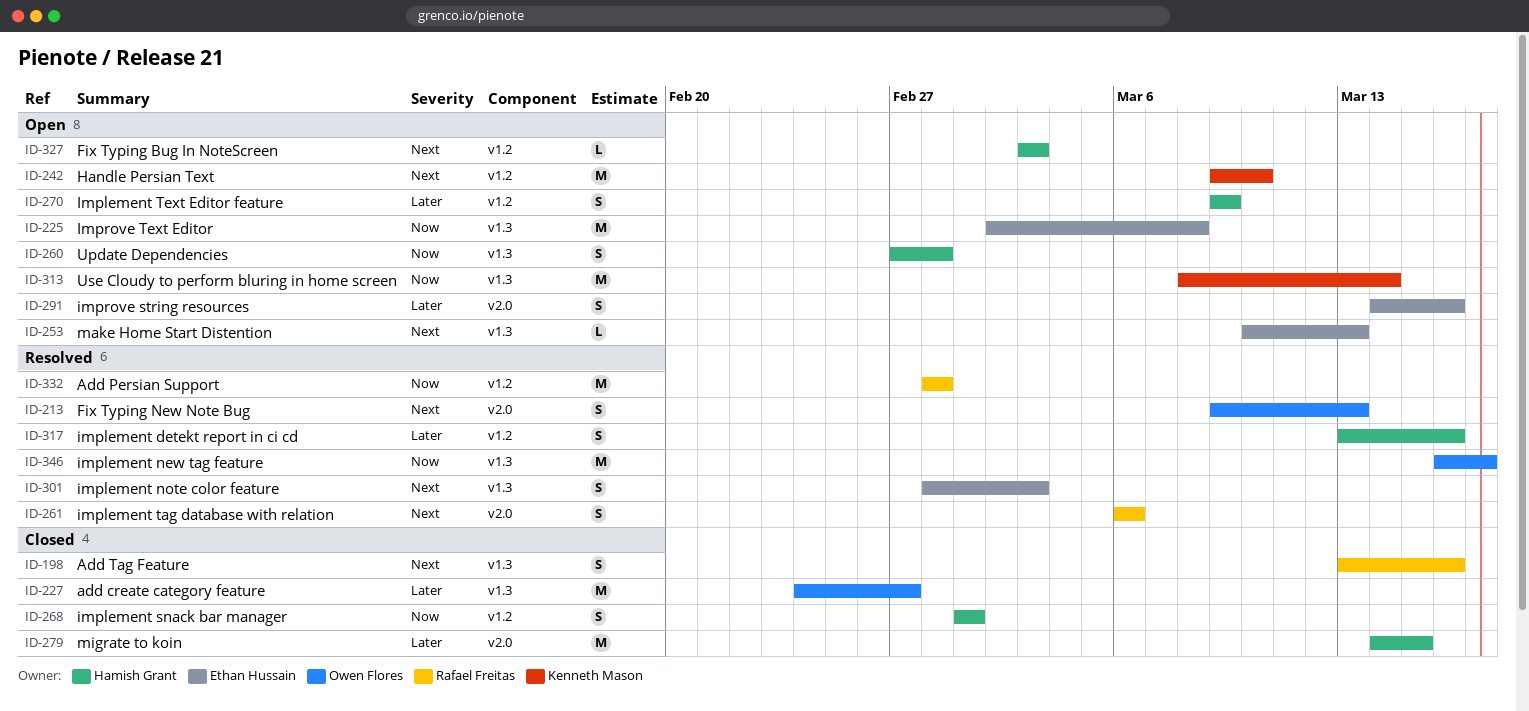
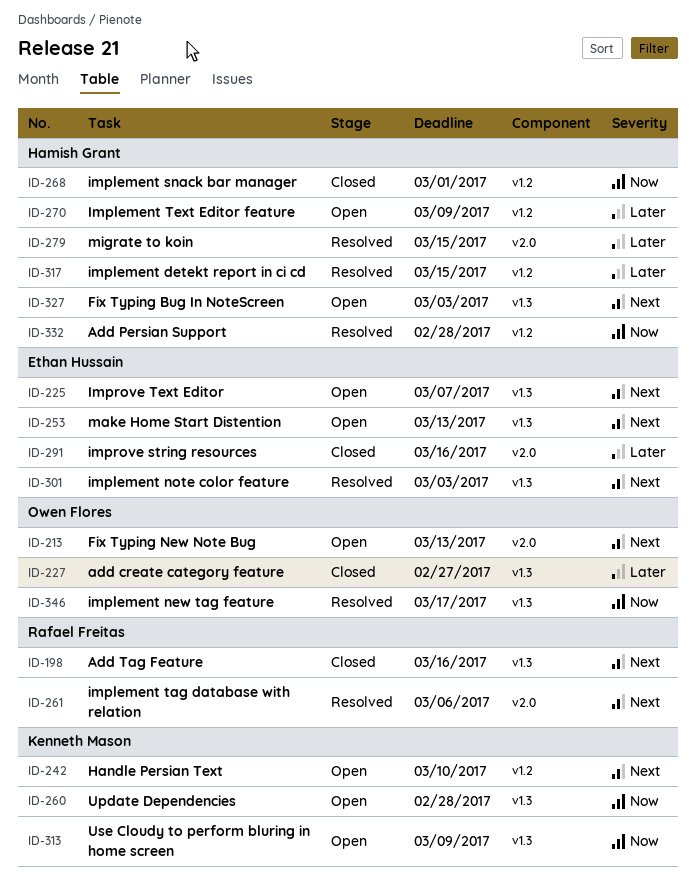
ID-213, status: Resolved -> Open
ID-225, priority: Now -> Next
ID-225, due: Mar 8 -> Mar 7
ID-260, owner: Hamish Grant -> Kenneth Mason
ID-279, status: Closed -> Resolved
ID-291, status: Open -> Closed
ID-313, due: Mar 14 -> Mar 9
ID-317, due: Mar 16 -> Mar 15
ID-327, label: v1.2 -> v1.3
ID-332, owner: Rafael Freitas -> Hamish Grant

